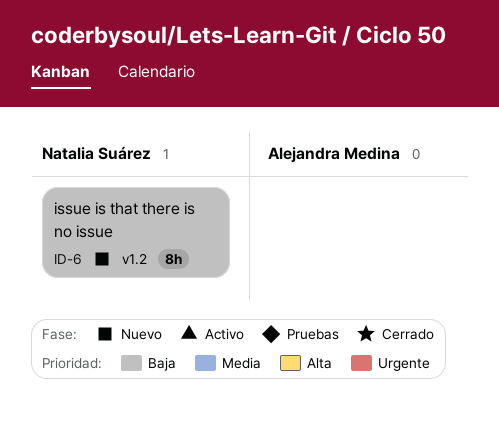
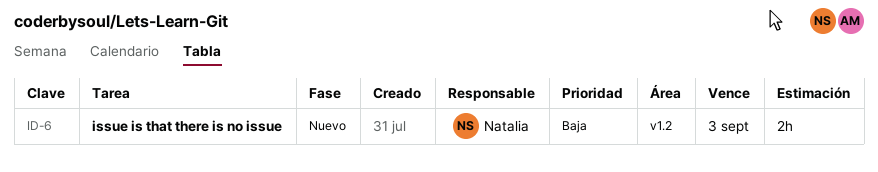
ID-6, estimate: 8h -> 2h

